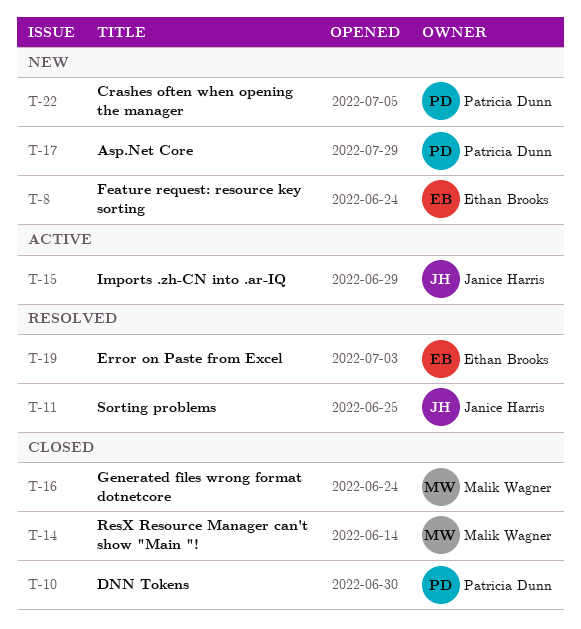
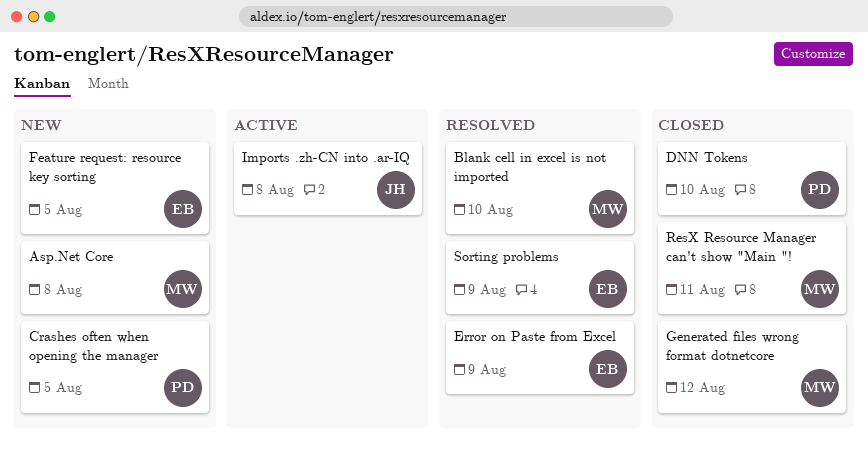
Asp.Net Core, owner: Patricia Dunn -> Malik Wagner
Blank cell in excel is not imported: none -> present
Sorting problems, owner: Janice Harris -> Ethan Brooks

